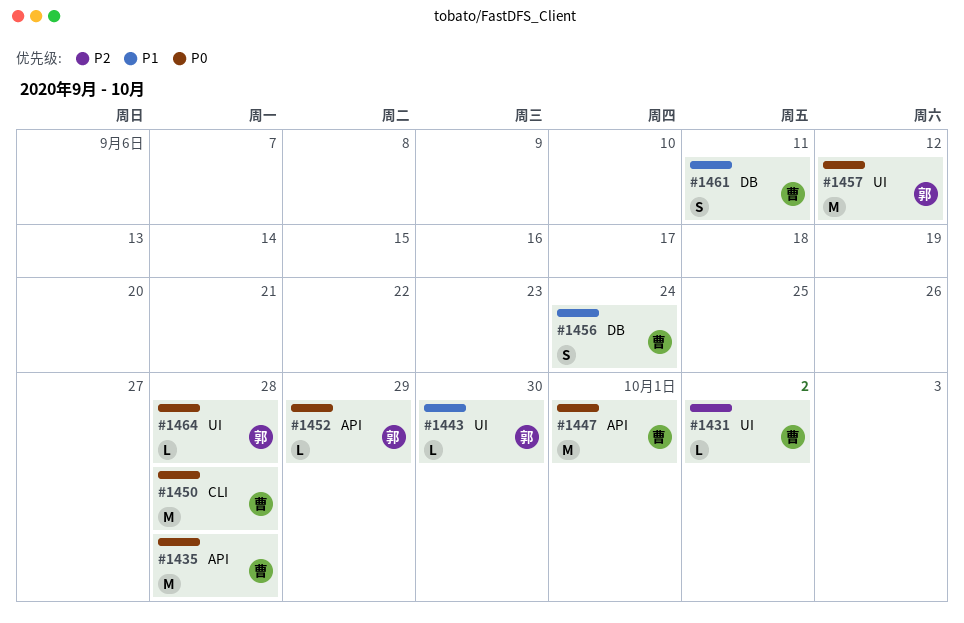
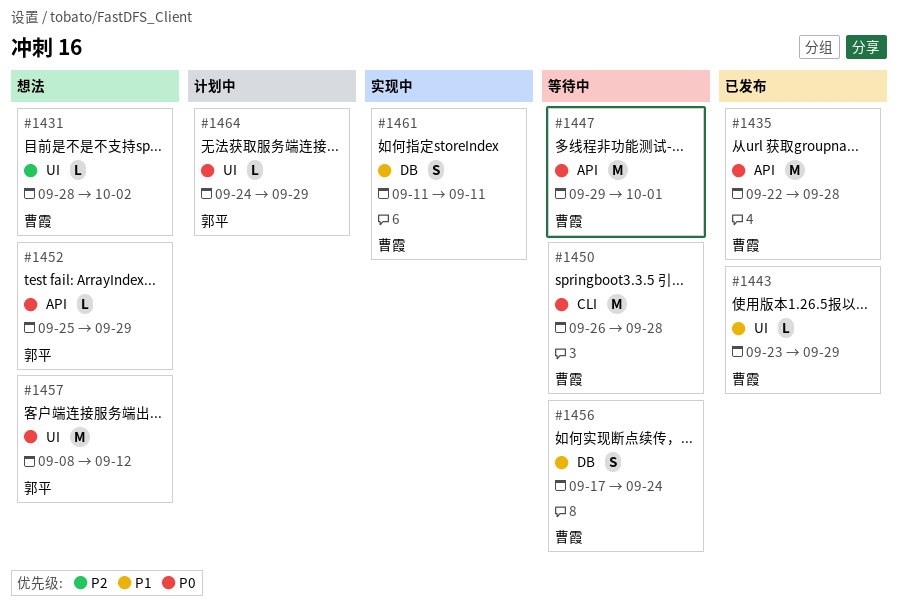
#1443, owner: 郭平 -> 曹霞
#1443, due: Sep 30 -> Sep 29
#1464, due: Sep 28 -> Sep 29

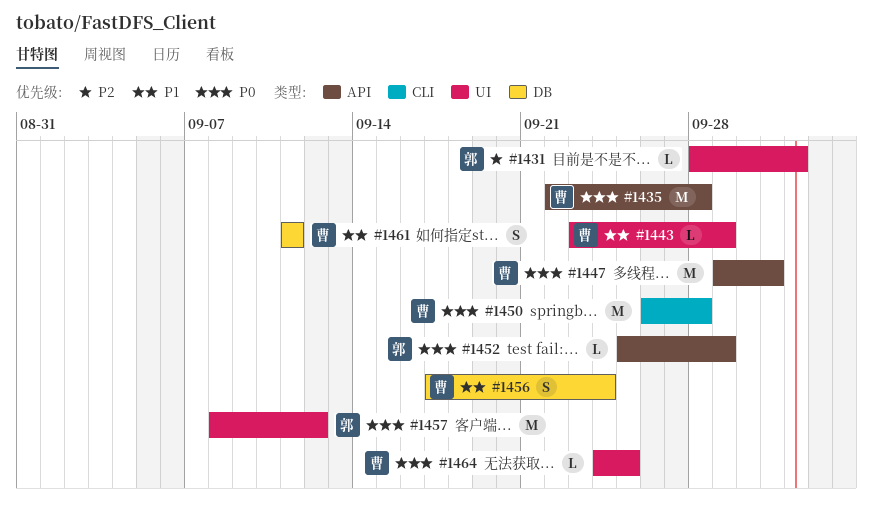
#1431, owner: 曹霞 -> 郭平
#1464, owner: 郭平 -> 曹霞
#1464, due: Sep 29 -> Sep 25

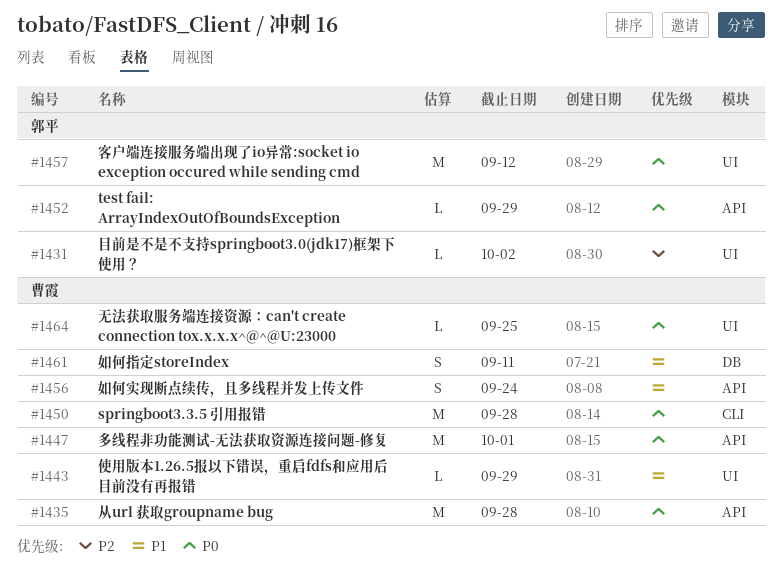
#1456, label: DB -> API

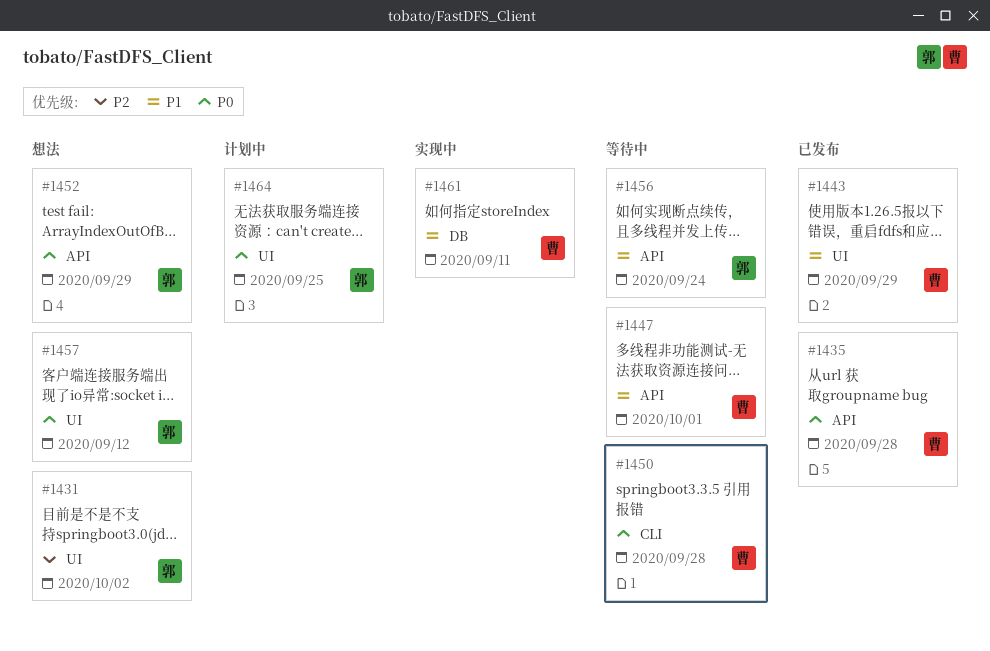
#1447, priority: P0 -> P1
#1456, owner: 曹霞 -> 郭平
#1464, owner: 曹霞 -> 郭平

